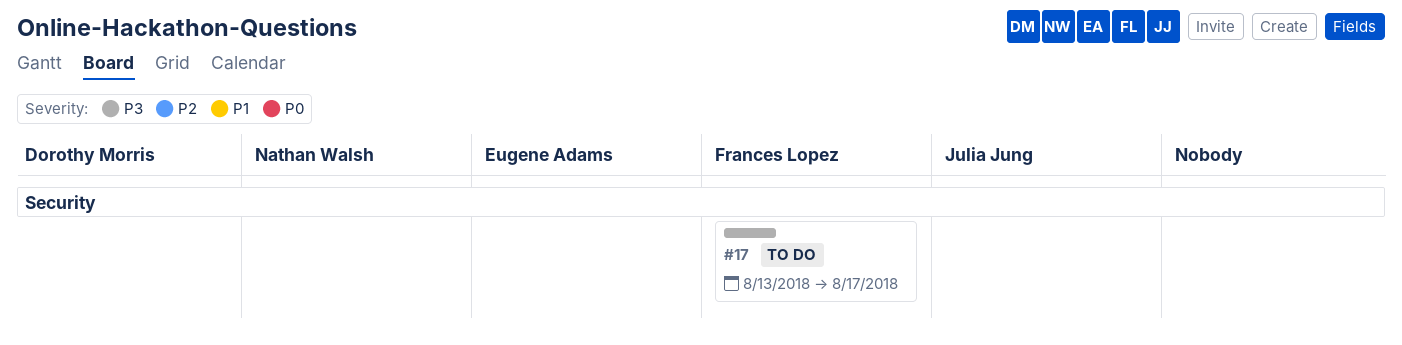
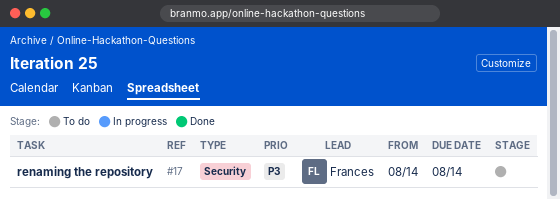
#17, start: Aug 13 -> Aug 14
#17, due: Aug 17 -> Aug 14

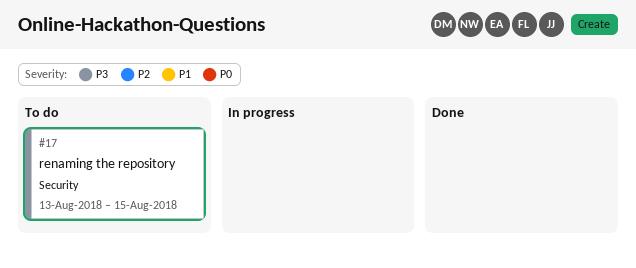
#17, start: Aug 14 -> Aug 13
#17, due: Aug 14 -> Aug 15

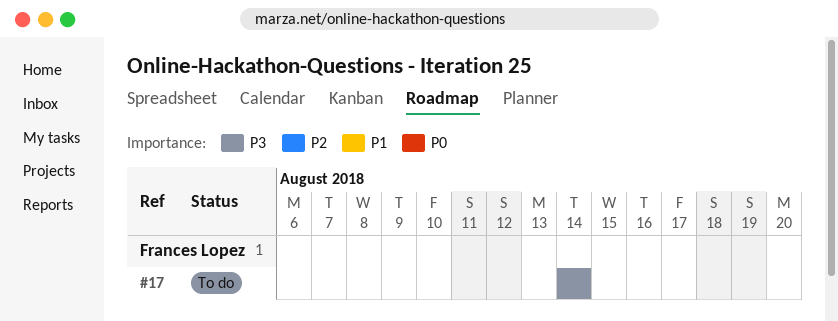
#17, start: Aug 13 -> Aug 14
#17, due: Aug 15 -> Aug 14

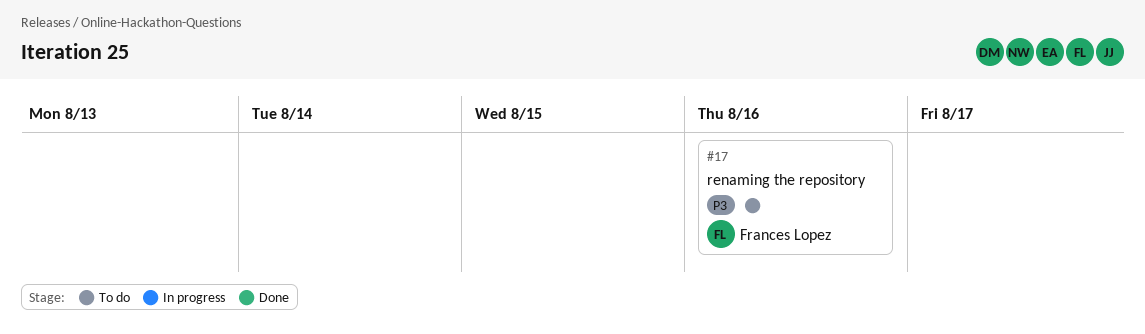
#17, due: Aug 14 -> Aug 16

